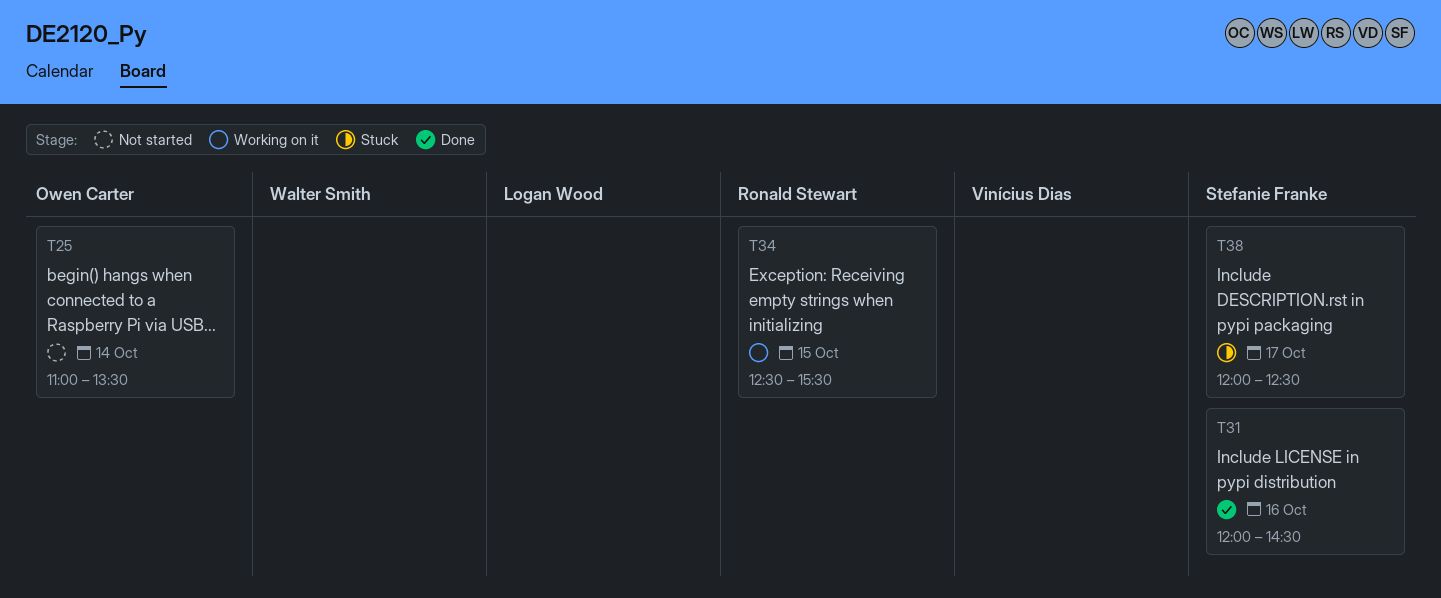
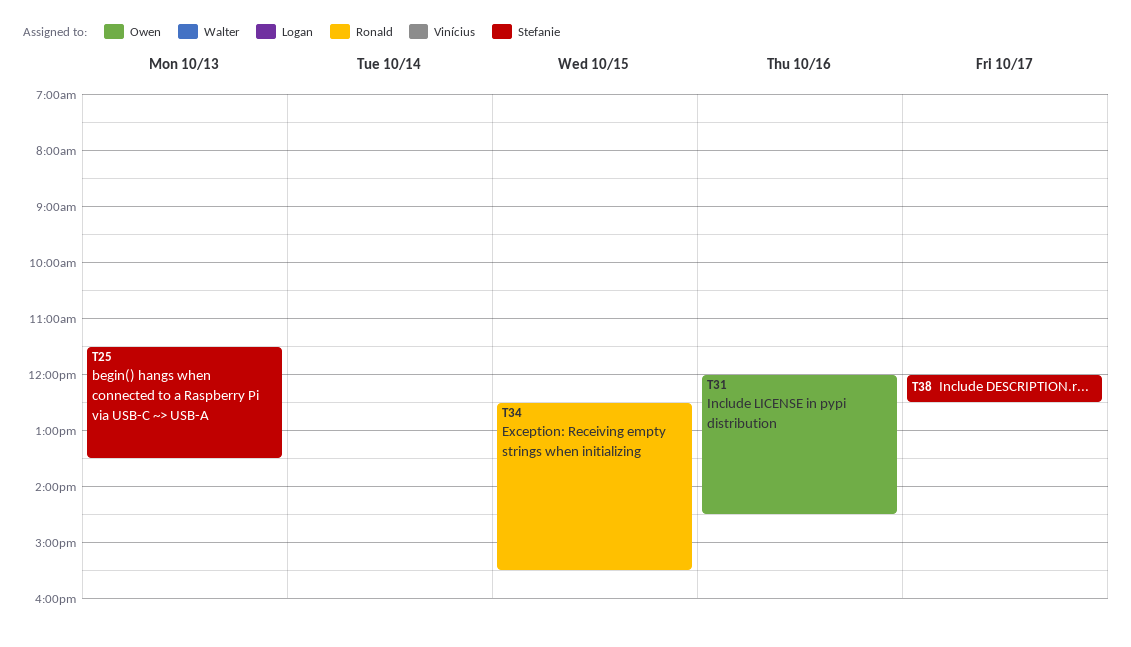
T25, owner: Owen Carter -> Stefanie Franke
T25, day: Oct 14 -> Oct 13
T25, begins: 11:00 -> 11:30
T31, owner: Stefanie Franke -> Owen Carter

